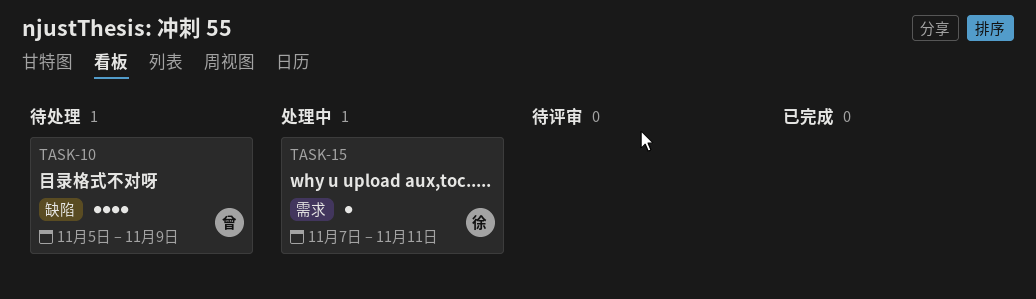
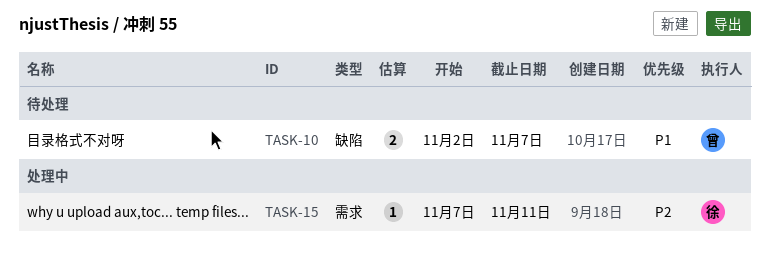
TASK-10, estimate: 4 -> 2
TASK-10, start: Nov 5 -> Nov 2
TASK-10, due: Nov 9 -> Nov 7

